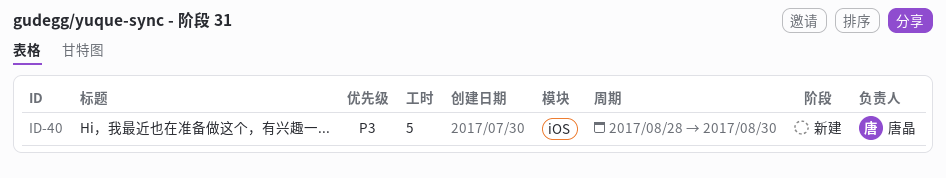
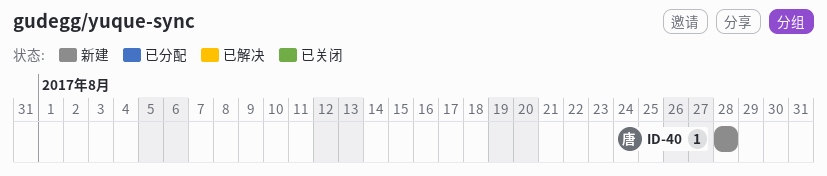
ID-40, estimate: 5 -> 1
ID-40, due: Aug 30 -> Aug 28

